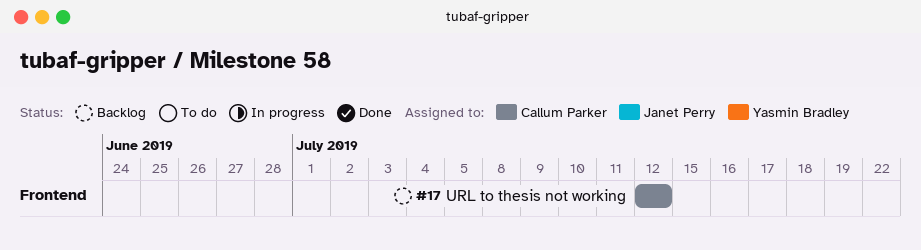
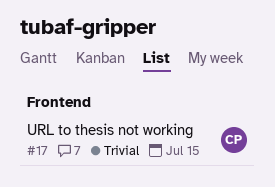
#17, due: Jul 12 -> Jul 15

